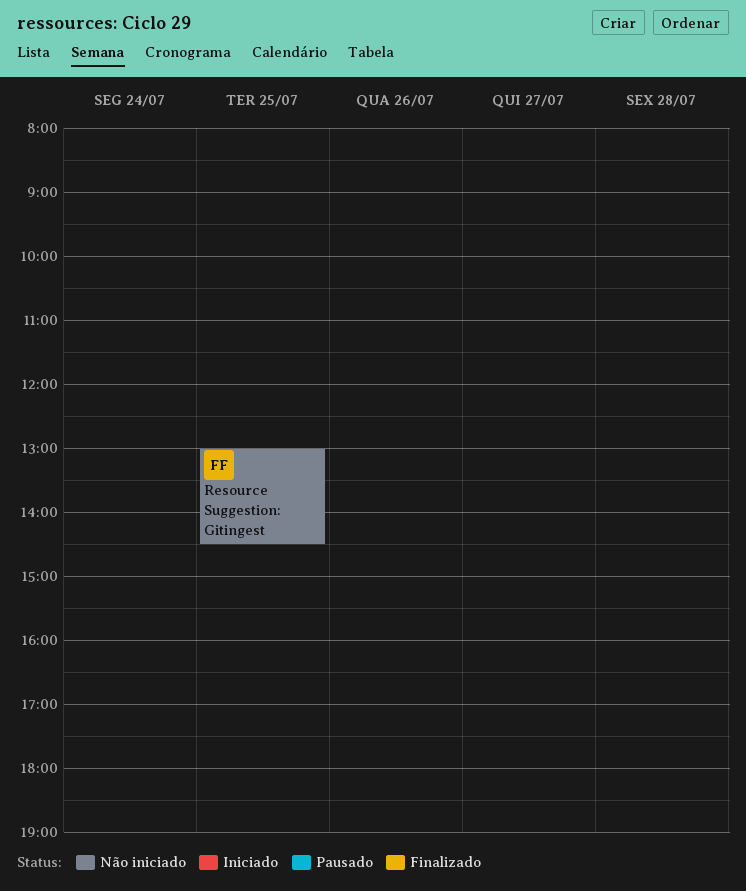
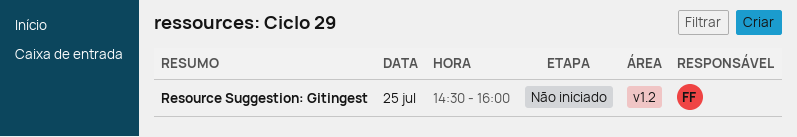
Resource Suggestion: Gitingest, begins: 13:00 -> 14:30
Resource Suggestion: Gitingest, ends: 14:30 -> 16:00

